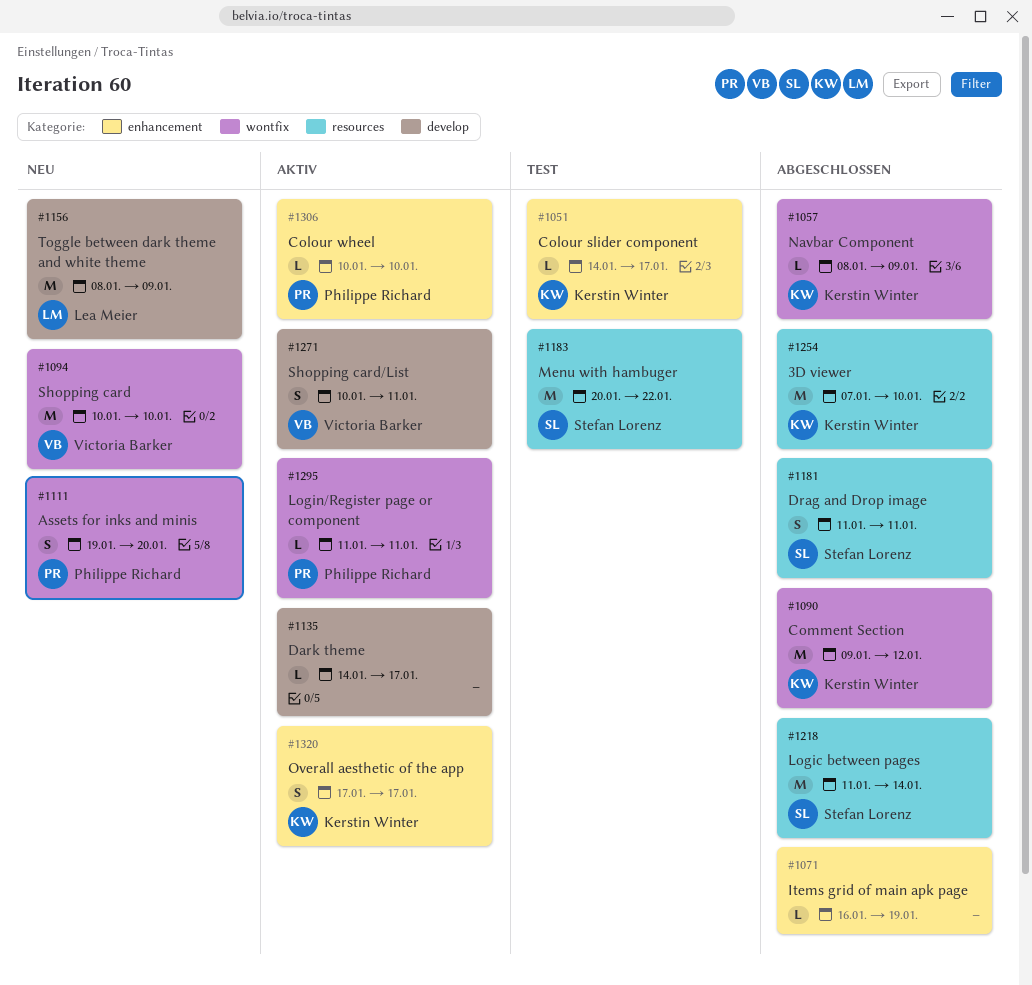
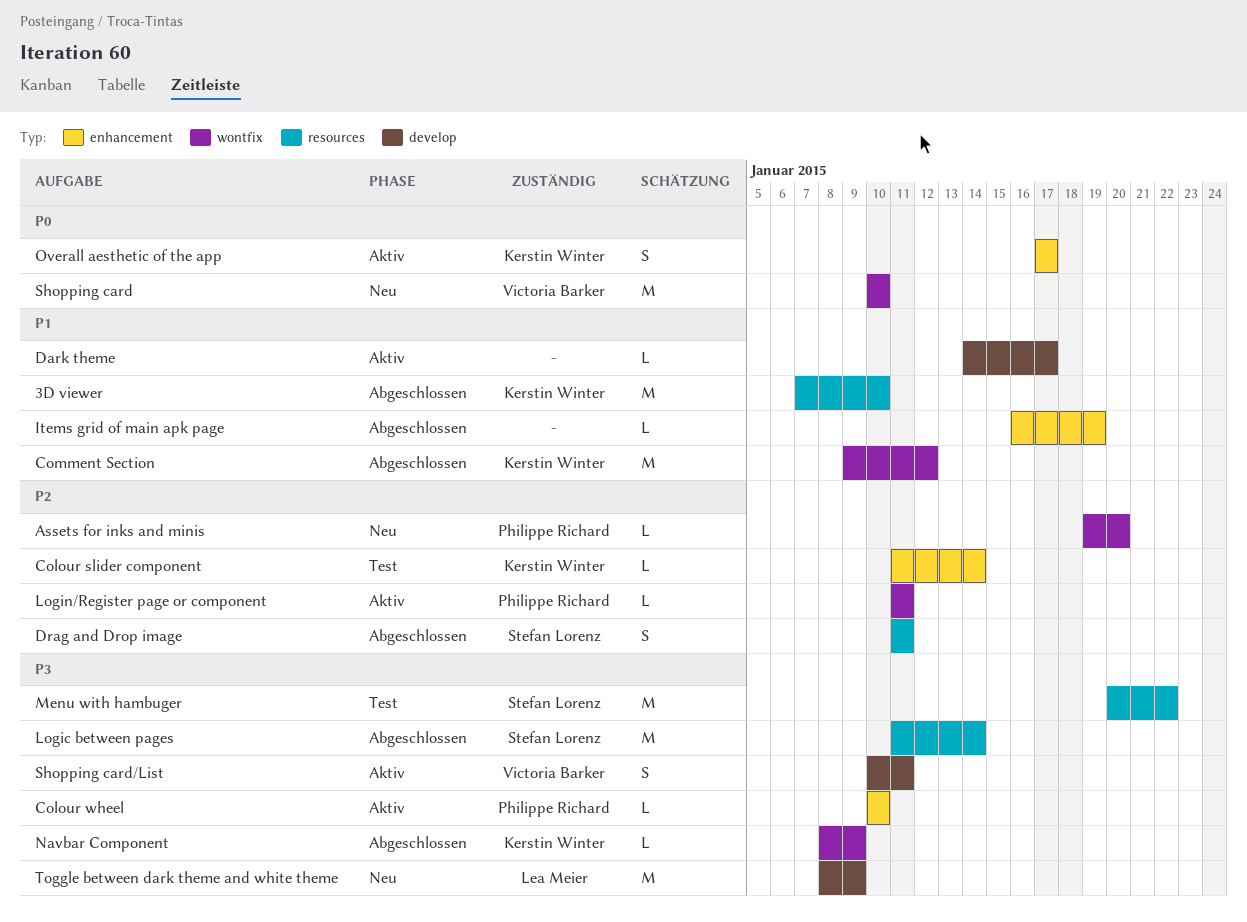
Assets for inks and minis, estimate: S -> L
Colour slider component, start: Jan 14 -> Jan 11
Colour slider component, due: Jan 17 -> Jan 14

